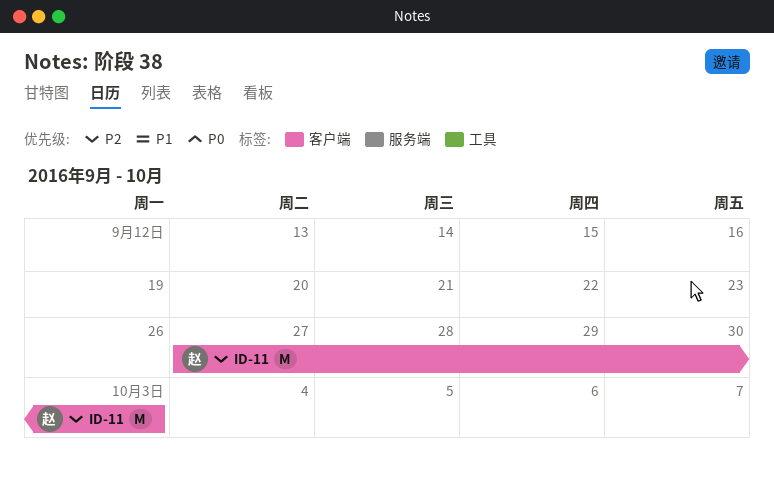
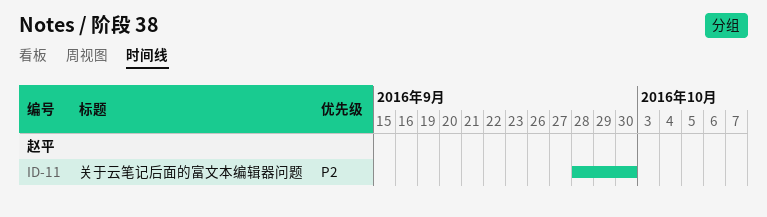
ID-11, start: Sep 27 -> Sep 28
ID-11, due: Oct 3 -> Sep 30

